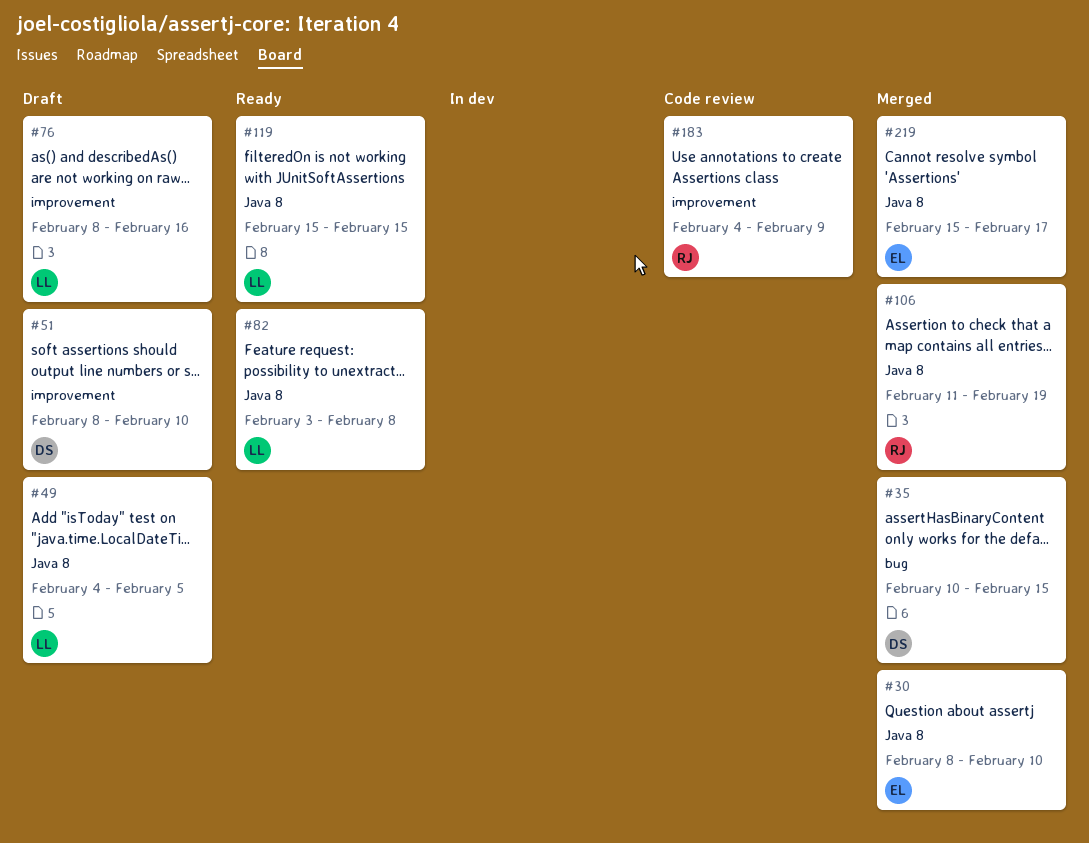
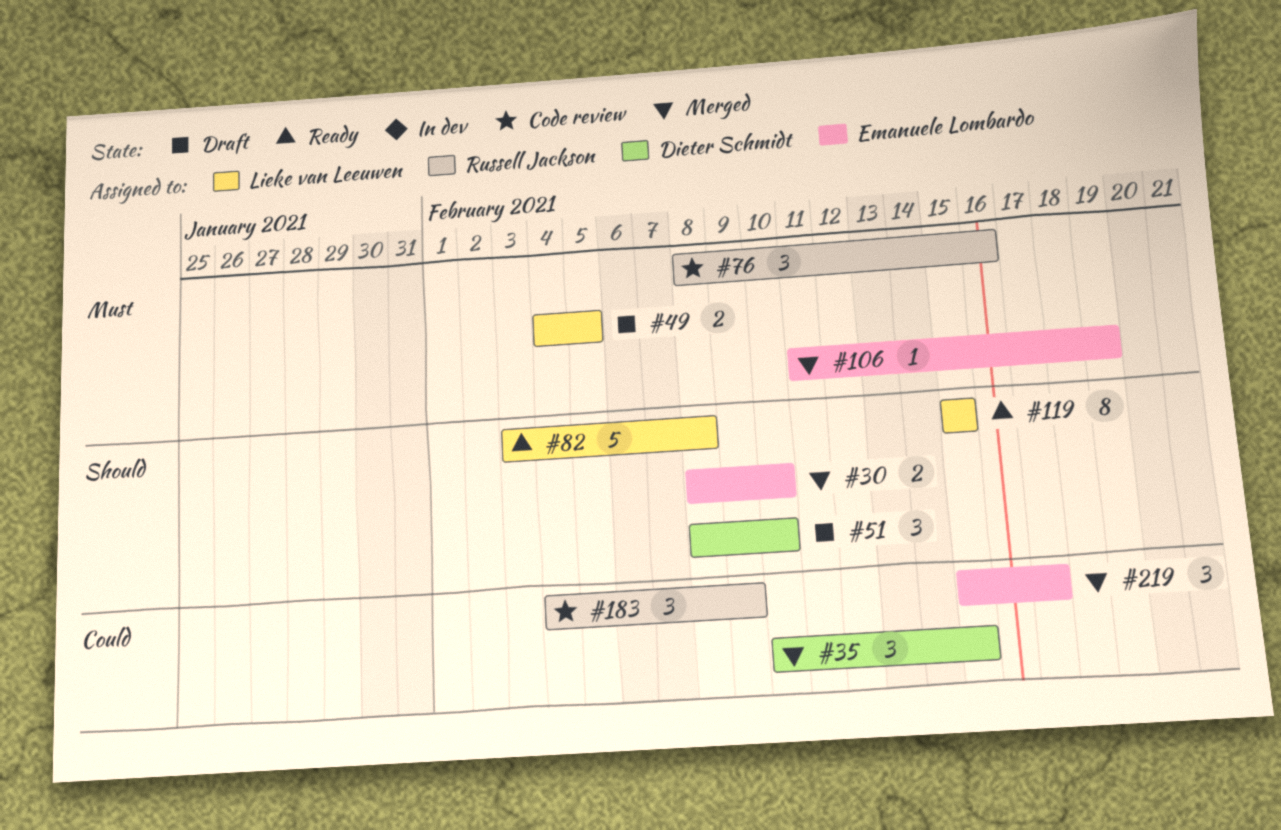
#76, status: Draft -> Code review
#76, owner: Lieke van Leeuwen -> Russell Jackson
#106, owner: Russell Jackson -> Emanuele Lombardo

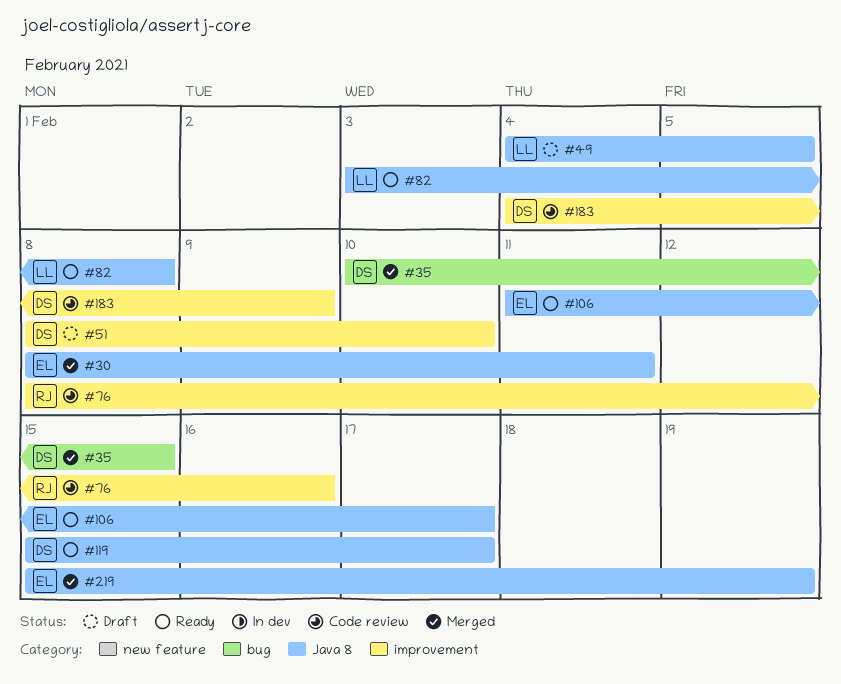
#30, due: Feb 10 -> Feb 11
#106, status: Merged -> Ready
#106, due: Feb 19 -> Feb 17
#119, owner: Lieke van Leeuwen -> Dieter Schmidt
#119, due: Feb 15 -> Feb 17
#183, owner: Russell Jackson -> Dieter Schmidt
#219, due: Feb 17 -> Feb 19

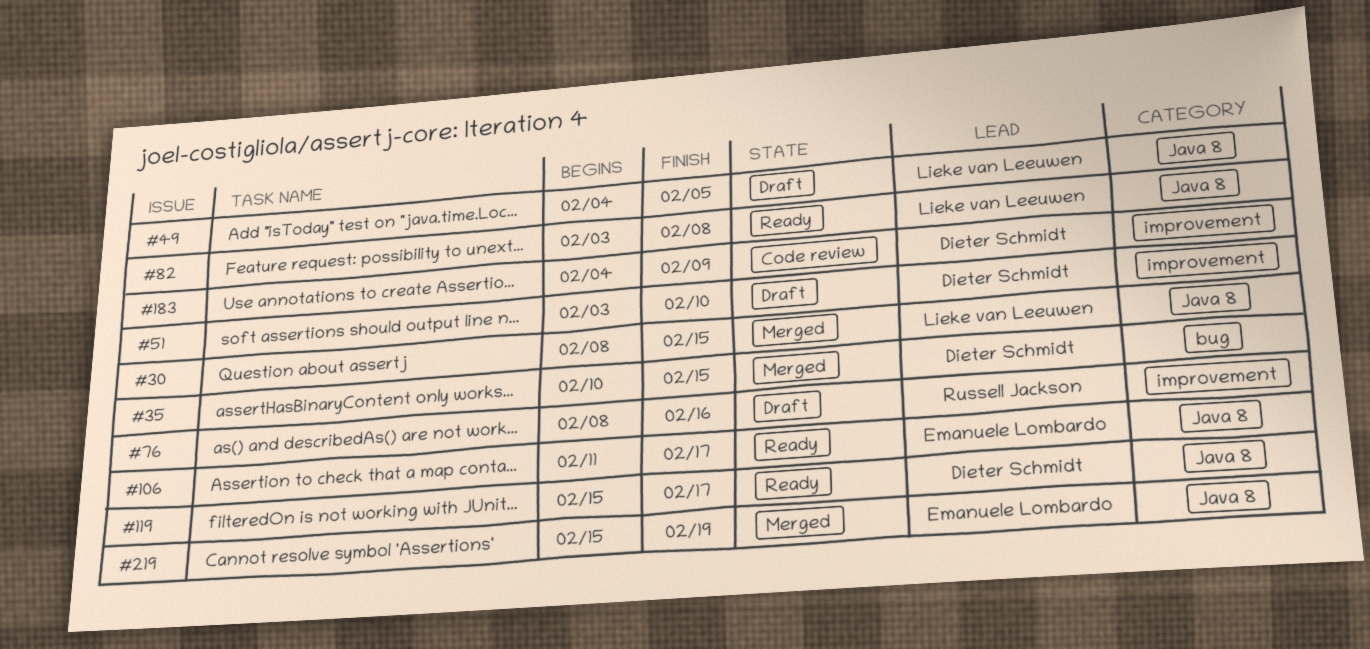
#30, owner: Emanuele Lombardo -> Lieke van Leeuwen
#30, due: Feb 11 -> Feb 15
#51, start: Feb 8 -> Feb 3
#76, status: Code review -> Draft

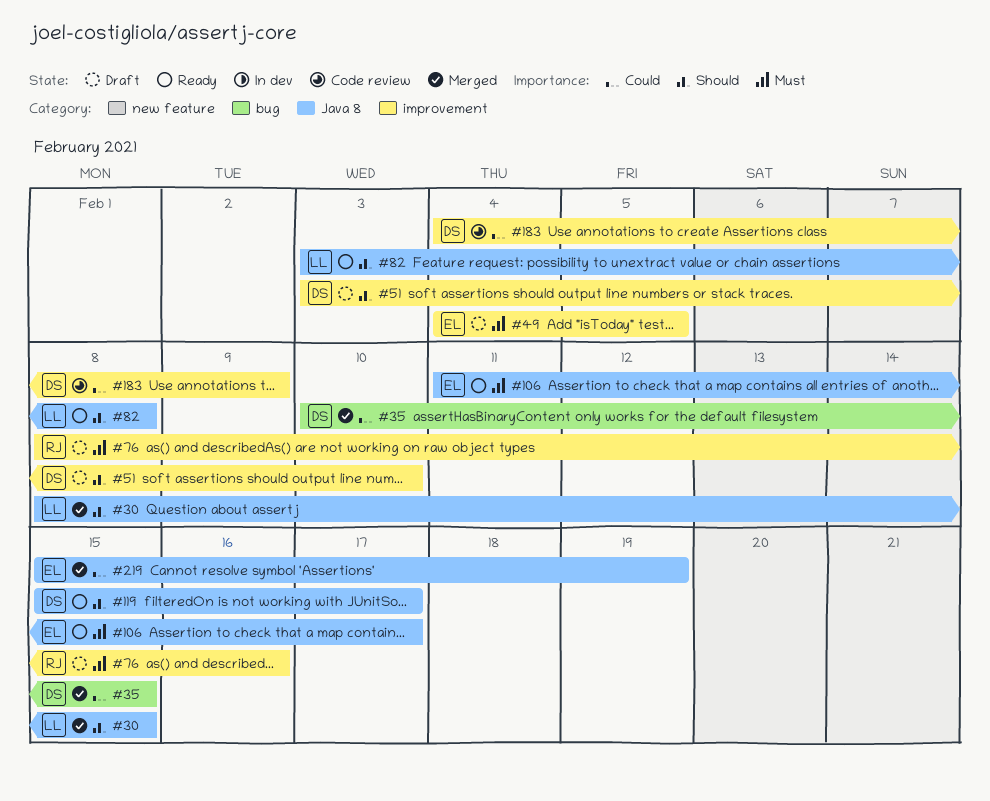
#49, owner: Lieke van Leeuwen -> Emanuele Lombardo
#49, label: Java 8 -> improvement

